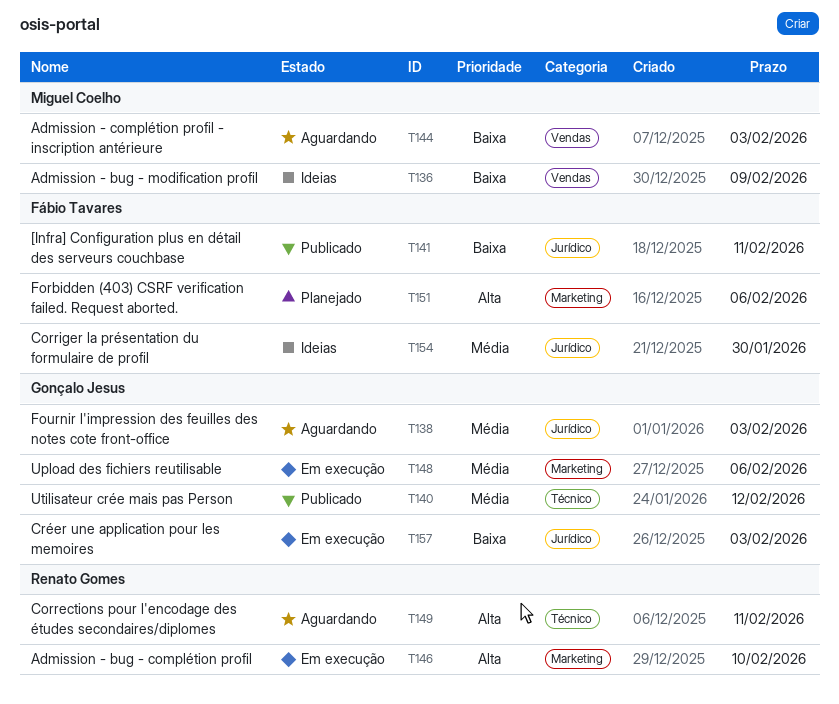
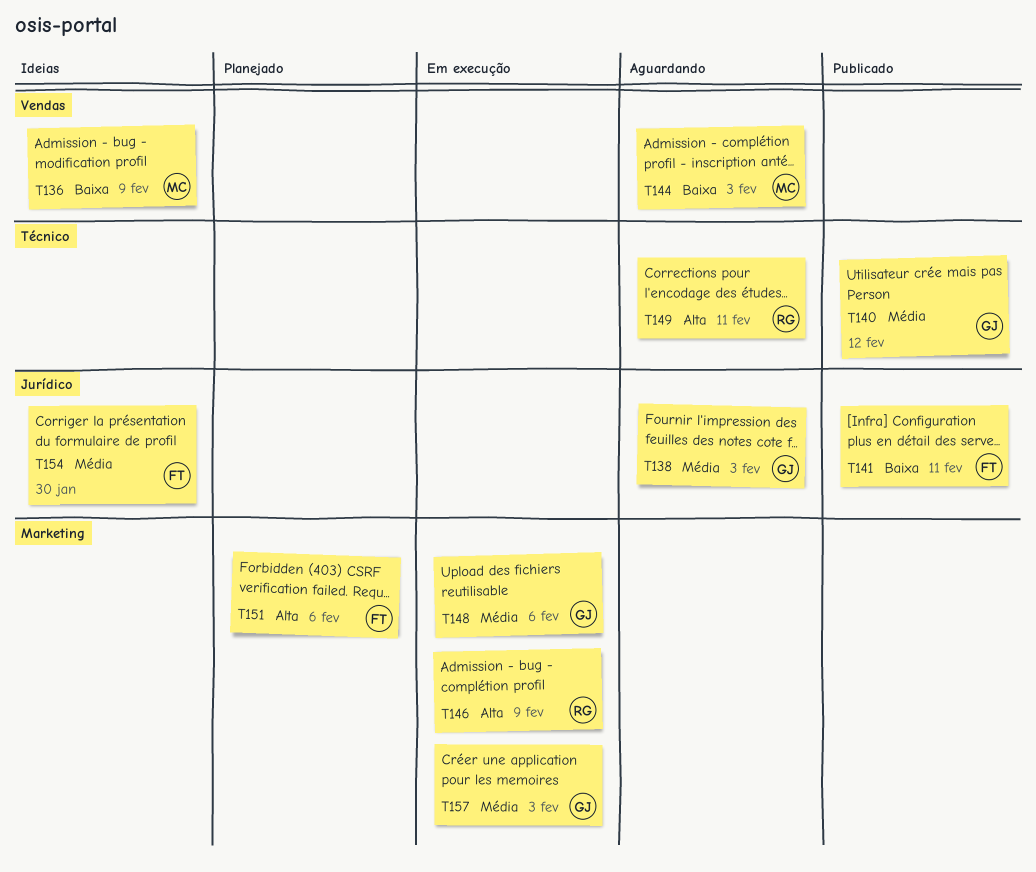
T146, due: Feb 10 -> Feb 9
T157, priority: Baixa -> Média
T157, label: Jurídico -> Marketing

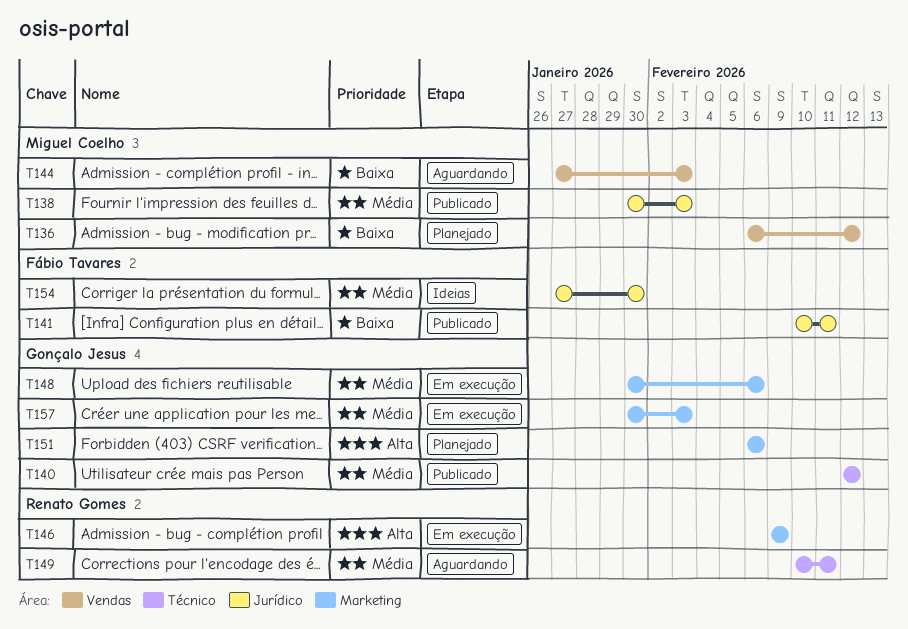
T136, status: Ideias -> Planejado
T136, due: Feb 9 -> Feb 12
T138, status: Aguardando -> Publicado
T138, owner: Gonçalo Jesus -> Miguel Coelho
T149, priority: Alta -> Média
T151, owner: Fábio Tavares -> Gonçalo Jesus

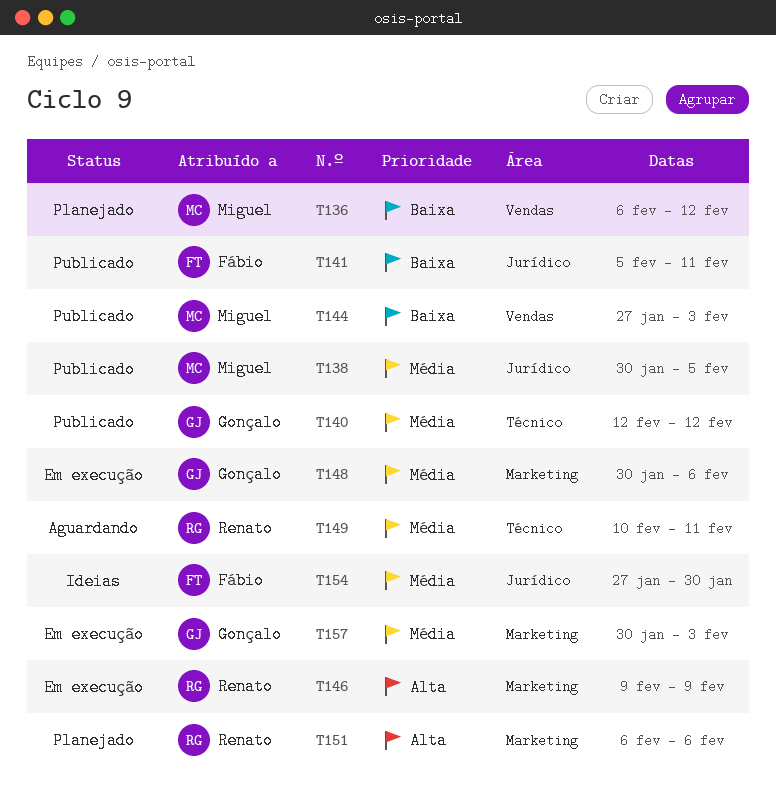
T138, due: Feb 3 -> Feb 5
T141, start: Feb 10 -> Feb 5
T144, status: Aguardando -> Publicado
T151, owner: Gonçalo Jesus -> Renato Gomes

